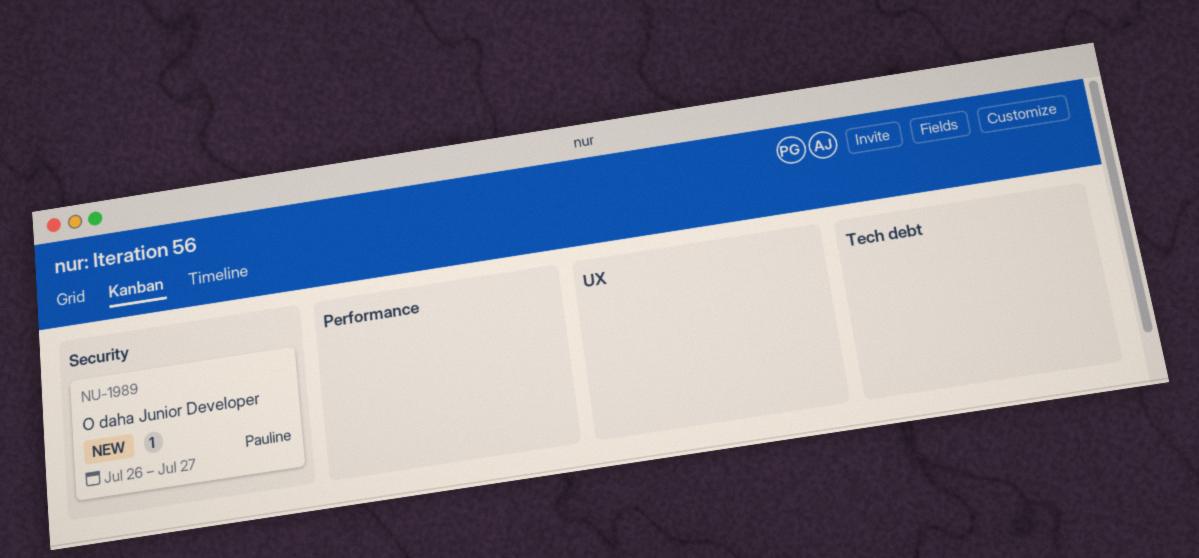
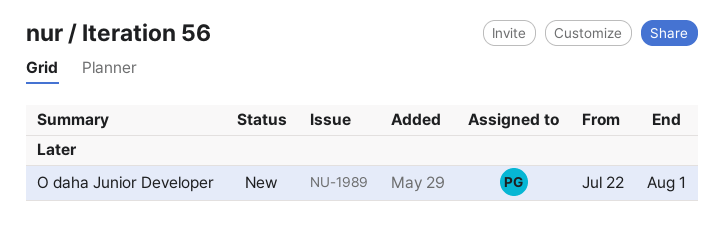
NU-1989, start: Jul 26 -> Jul 22
NU-1989, due: Jul 27 -> Aug 1

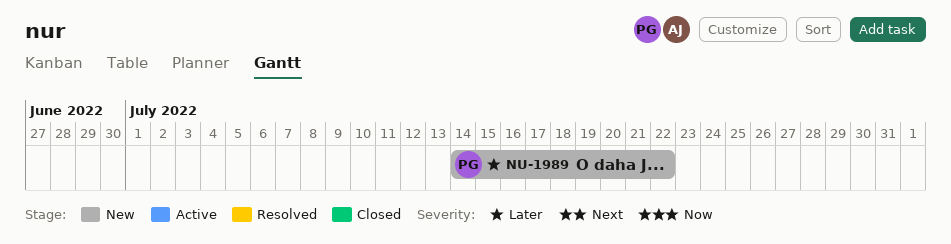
NU-1989, start: Jul 22 -> Jul 14
NU-1989, due: Aug 1 -> Jul 22

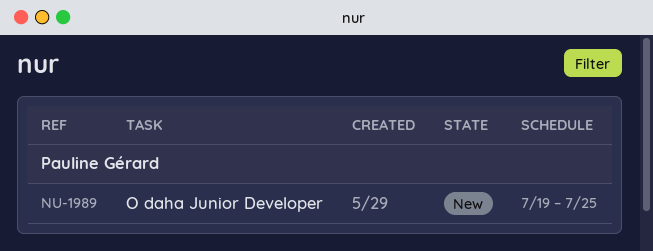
NU-1989, start: Jul 14 -> Jul 19
NU-1989, due: Jul 22 -> Jul 25

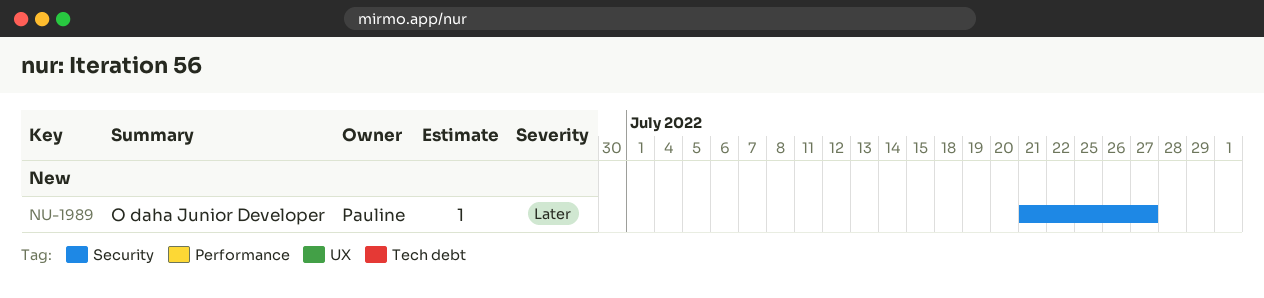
NU-1989, start: Jul 19 -> Jul 21
NU-1989, due: Jul 25 -> Jul 27

